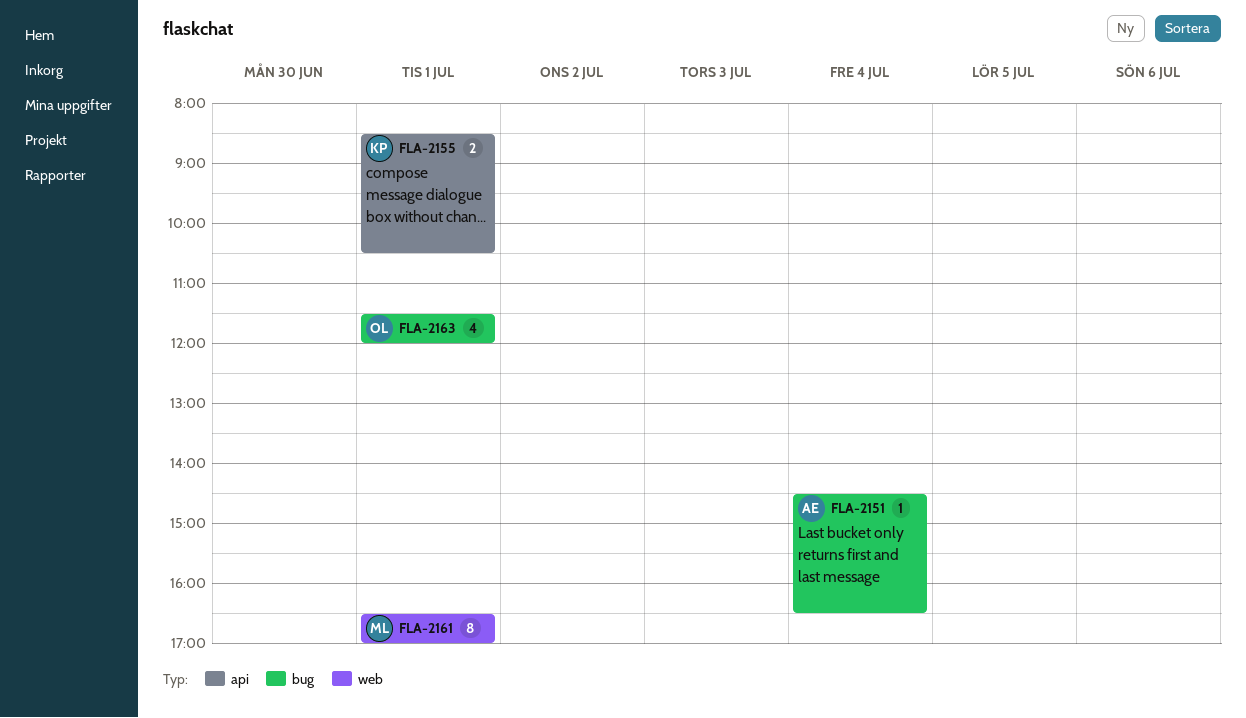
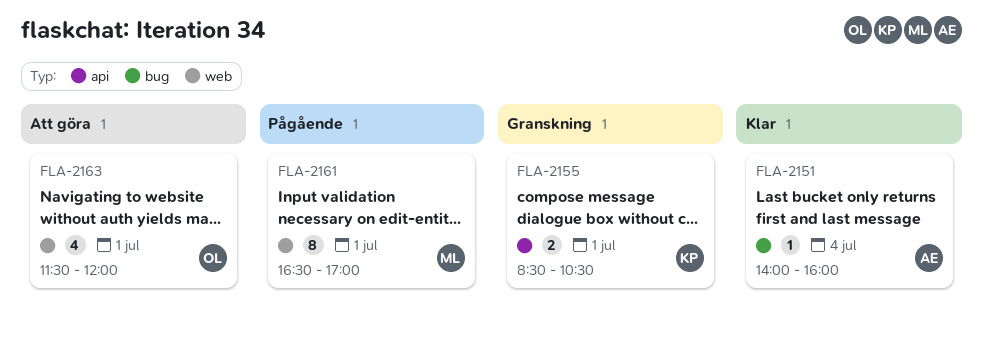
FLA-2151, begins: 14:30 -> 14:00
FLA-2151, ends: 16:30 -> 16:00
FLA-2163, label: bug -> web

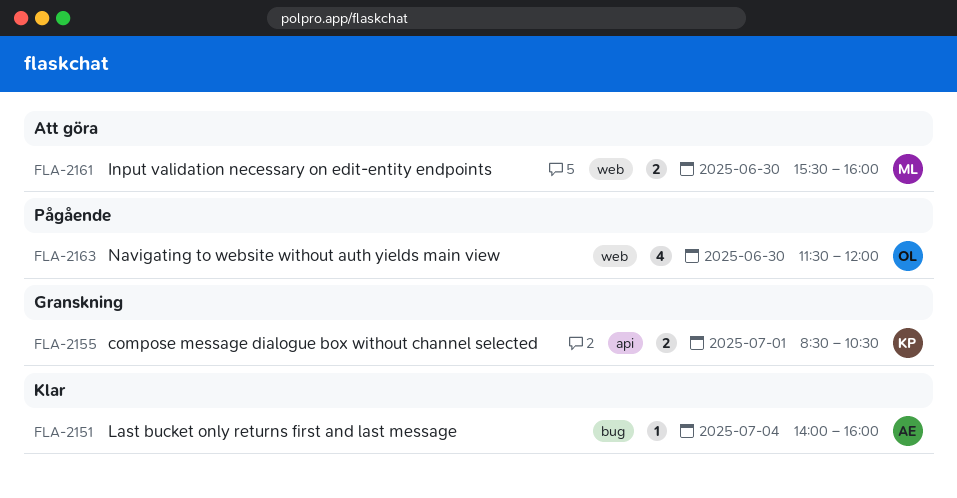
FLA-2161, status: Pågående -> Att göra
FLA-2161, estimate: 8 -> 2
FLA-2161, day: Jul 1 -> Jun 30
FLA-2161, begins: 16:30 -> 15:30
FLA-2161, ends: 17:00 -> 16:00
FLA-2163, status: Att göra -> Pågående
FLA-2163, day: Jul 1 -> Jun 30

